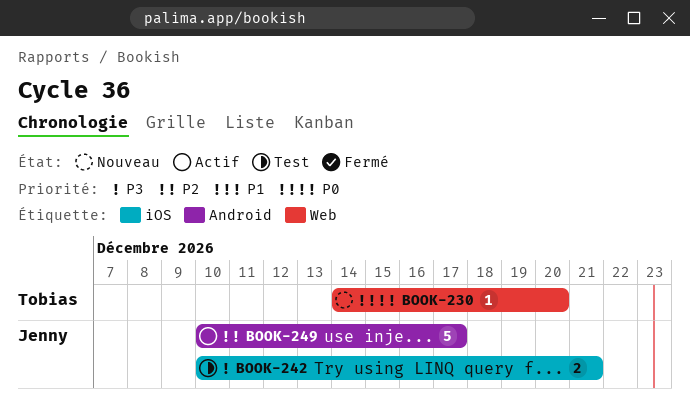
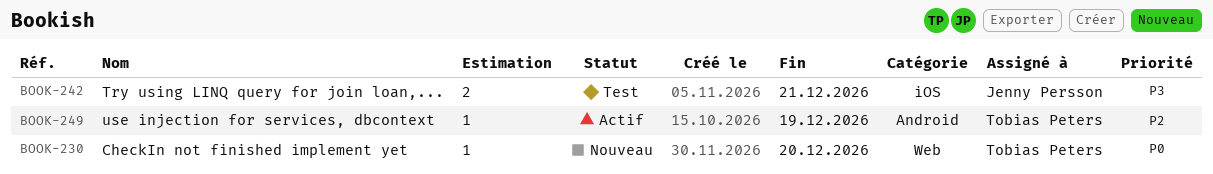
BOOK-249, owner: Jenny Persson -> Tobias Peters
BOOK-249, estimate: 5 -> 1
BOOK-249, due: Dec 17 -> Dec 19

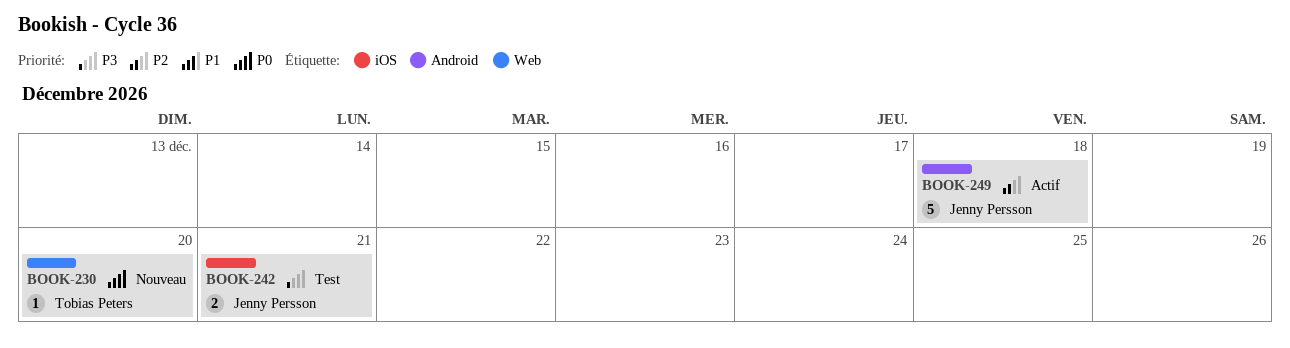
BOOK-249, owner: Tobias Peters -> Jenny Persson
BOOK-249, estimate: 1 -> 5
BOOK-249, due: Dec 19 -> Dec 18

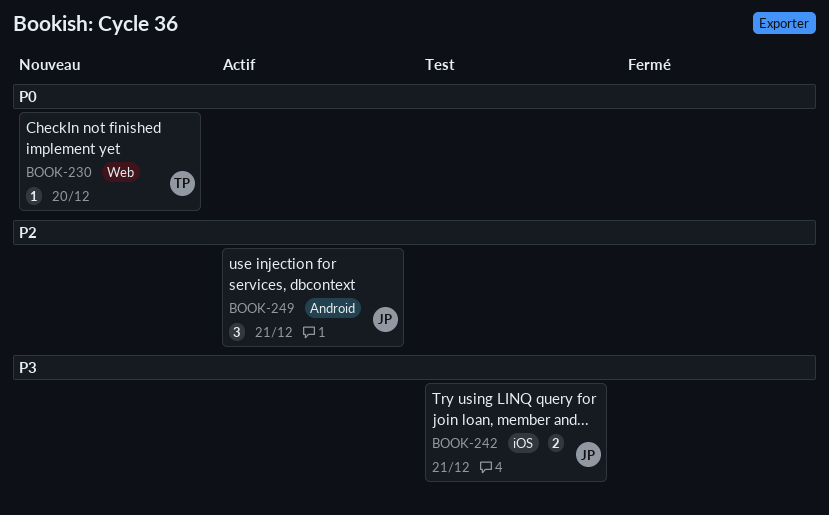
BOOK-249, estimate: 5 -> 3
BOOK-249, due: Dec 18 -> Dec 21

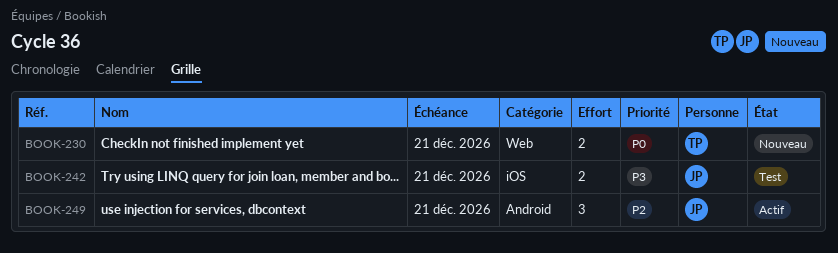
BOOK-230, estimate: 1 -> 2
BOOK-230, due: Dec 20 -> Dec 21

